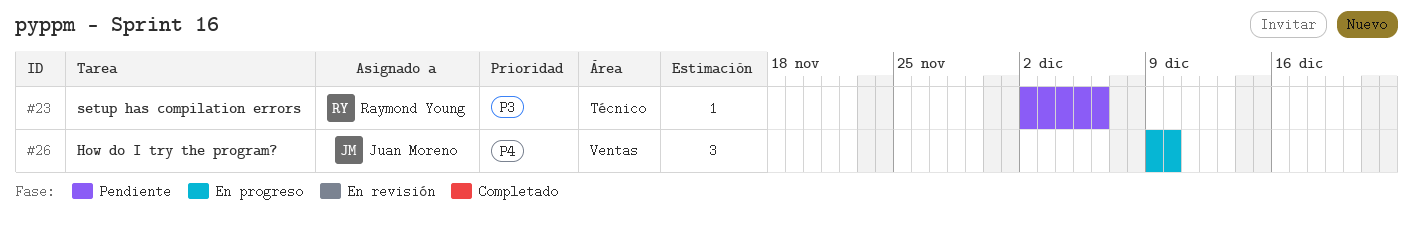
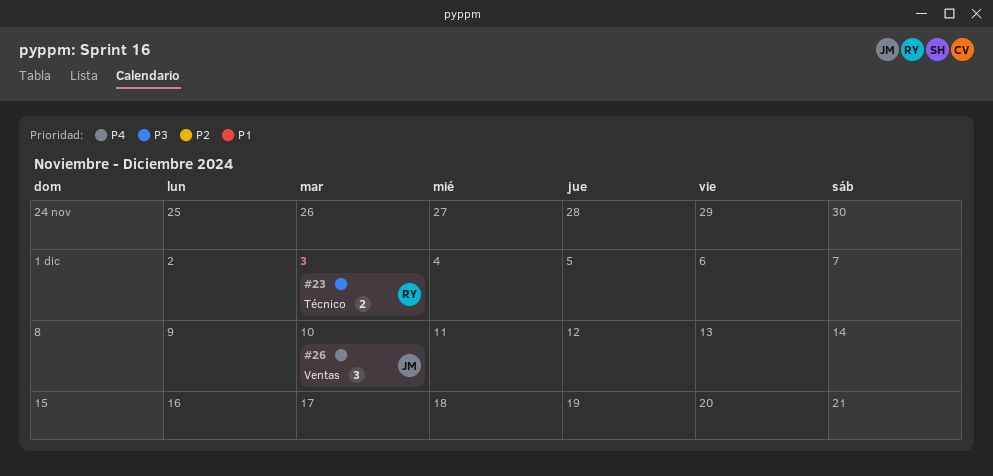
#23, estimate: 1 -> 2
#23, due: Dec 6 -> Dec 3

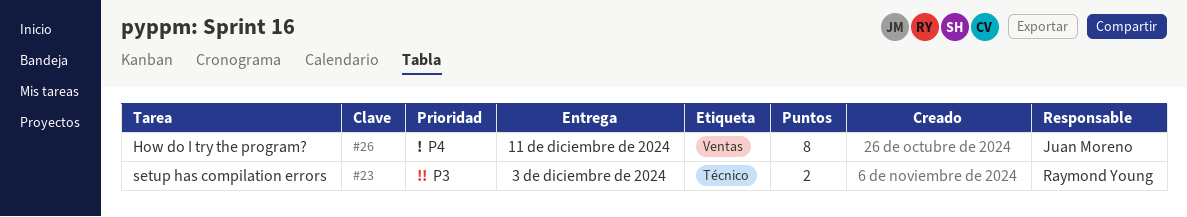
#26, estimate: 3 -> 8
#26, due: Dec 10 -> Dec 11

